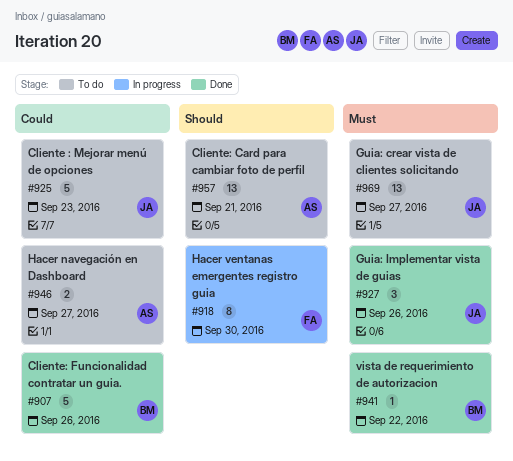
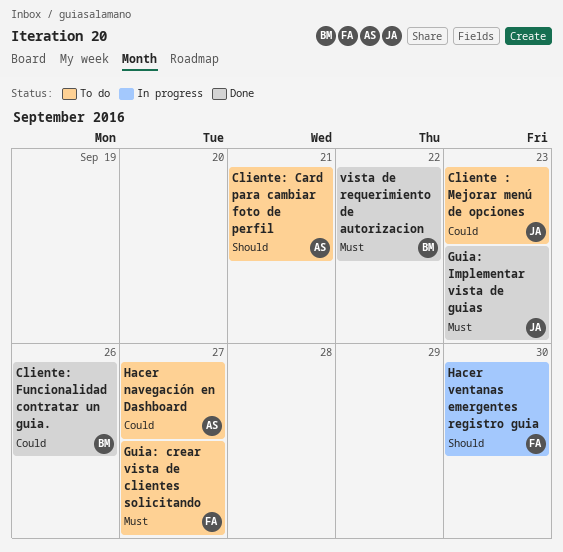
Guia: crear vista de clientes solicitando, owner: JA -> FA
Guia: Implementar vista de guias, due: Sep 26 -> Sep 23

